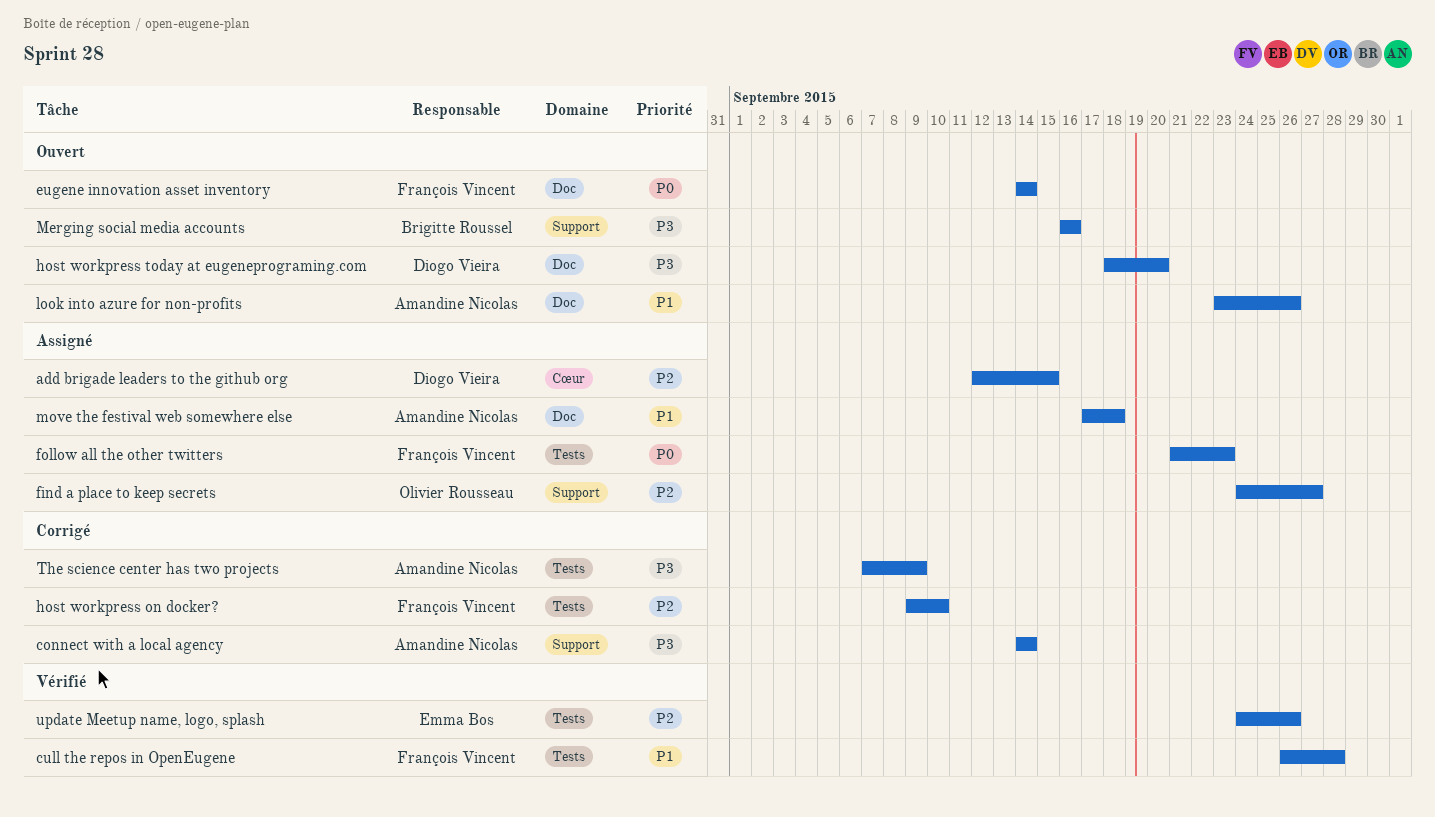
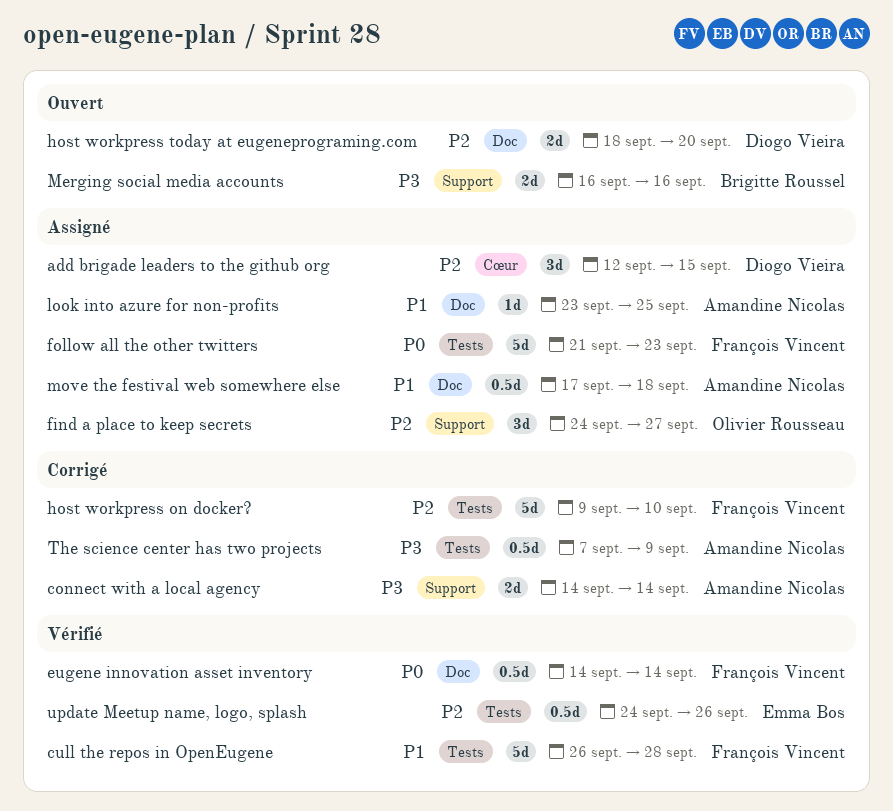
eugene innovation asset inventory, status: Ouvert -> Vérifié
host workpress today at eugeneprograming.com, priority: P3 -> P2
look into azure for non-profits, status: Ouvert -> Assigné
look into azure for non-profits, due: Sep 26 -> Sep 25

